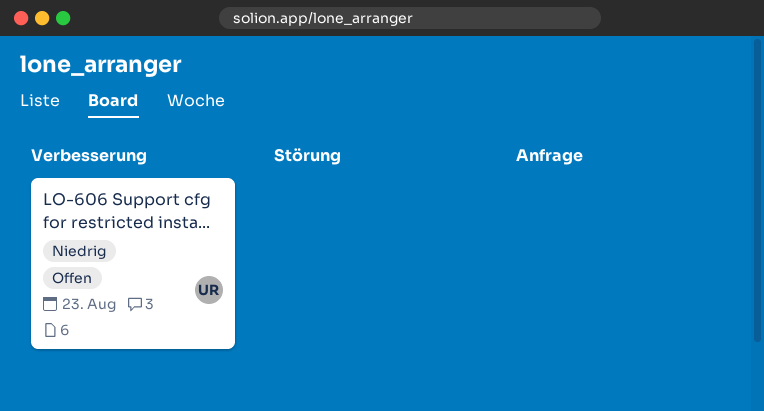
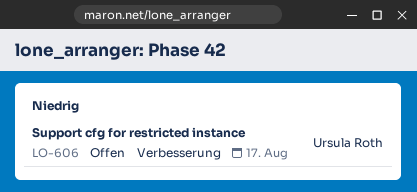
LO-606, due: Aug 23 -> Aug 17

